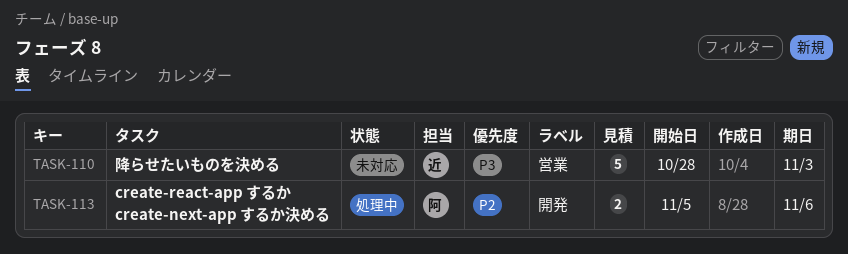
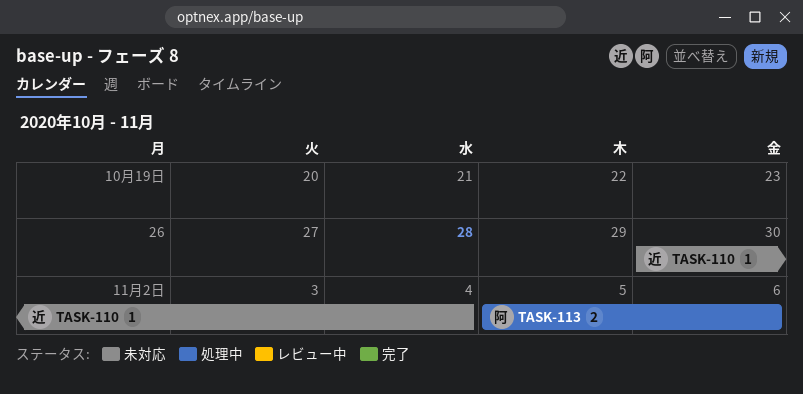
TASK-110, estimate: 5 -> 1
TASK-110, start: Oct 28 -> Oct 30
TASK-110, due: Nov 3 -> Nov 4

